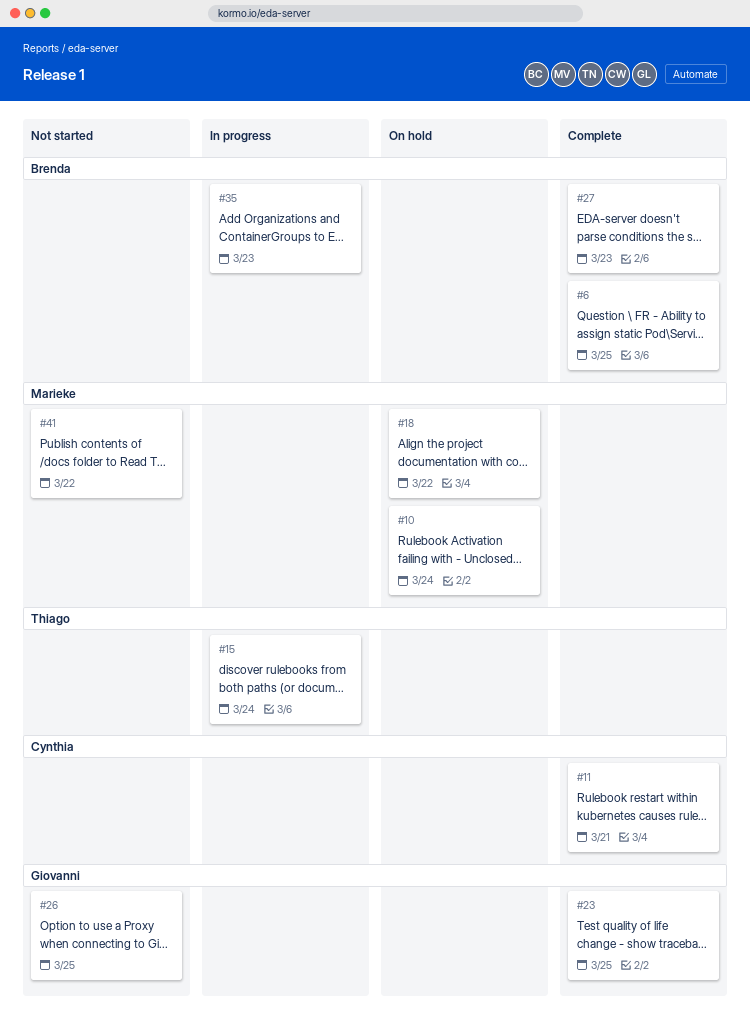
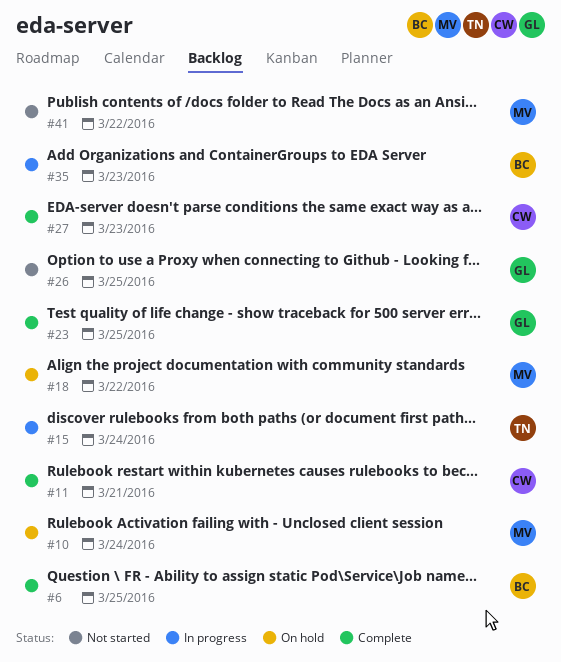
#27, owner: Brenda -> Cynthia

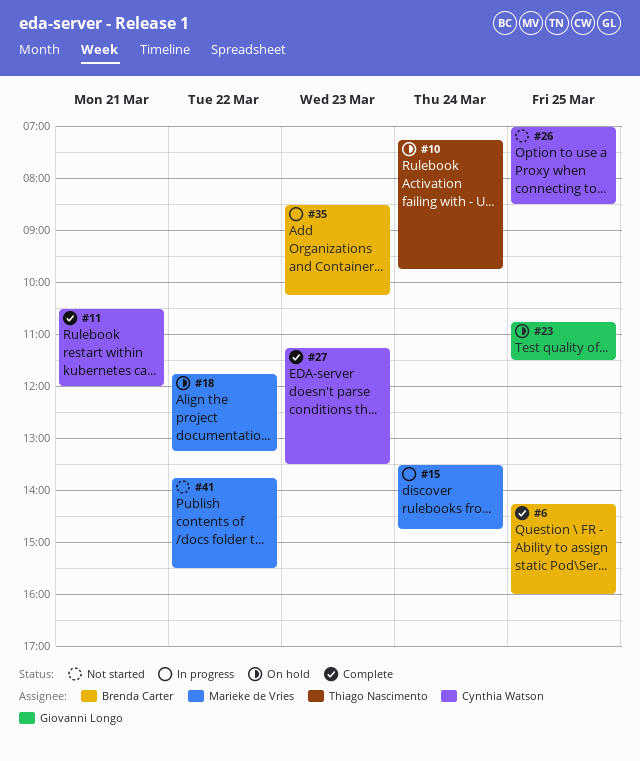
#10, owner: Marieke de Vries -> Thiago Nascimento
#15, owner: Thiago Nascimento -> Marieke de Vries
#23, status: Complete -> On hold
#26, owner: Giovanni Longo -> Cynthia Watson

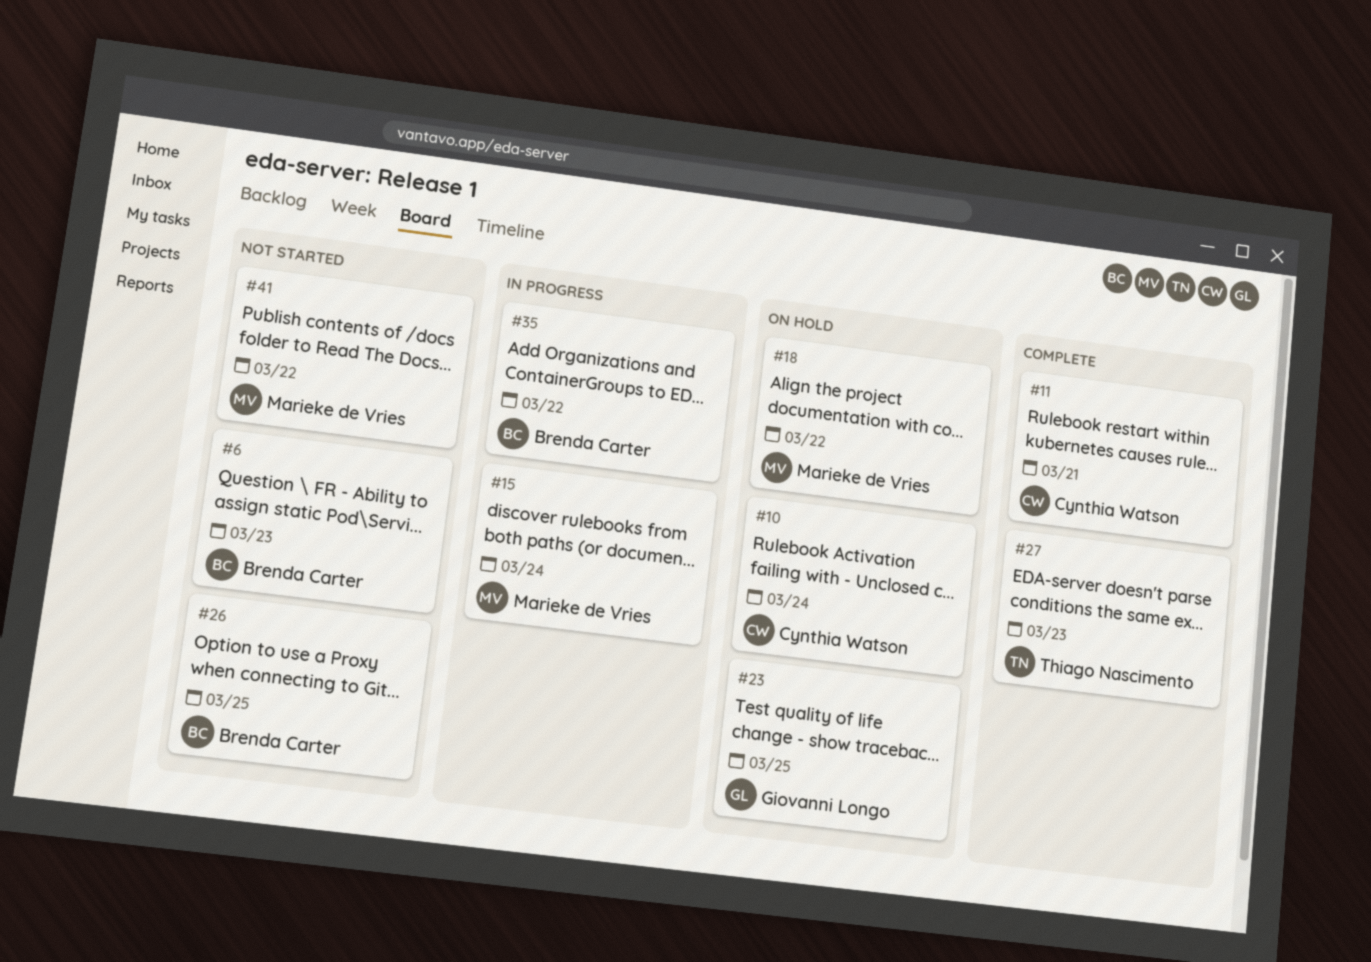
#6, status: Complete -> Not started
#6, day: Mar 25 -> Mar 23
#10, owner: Thiago Nascimento -> Cynthia Watson
#26, owner: Cynthia Watson -> Brenda Carter
#27, owner: Cynthia Watson -> Thiago Nascimento
#35, day: Mar 23 -> Mar 22

